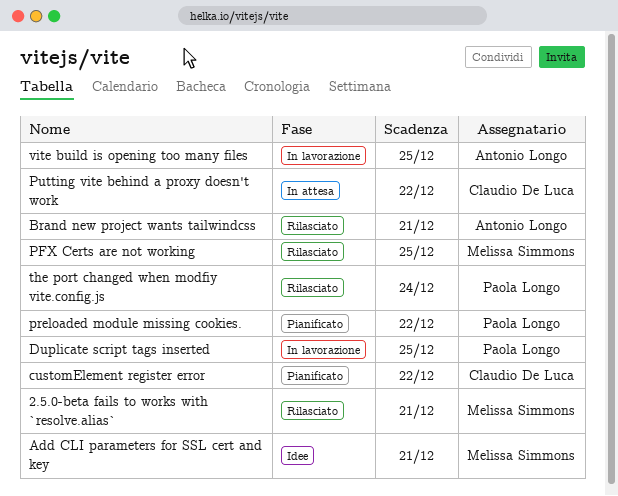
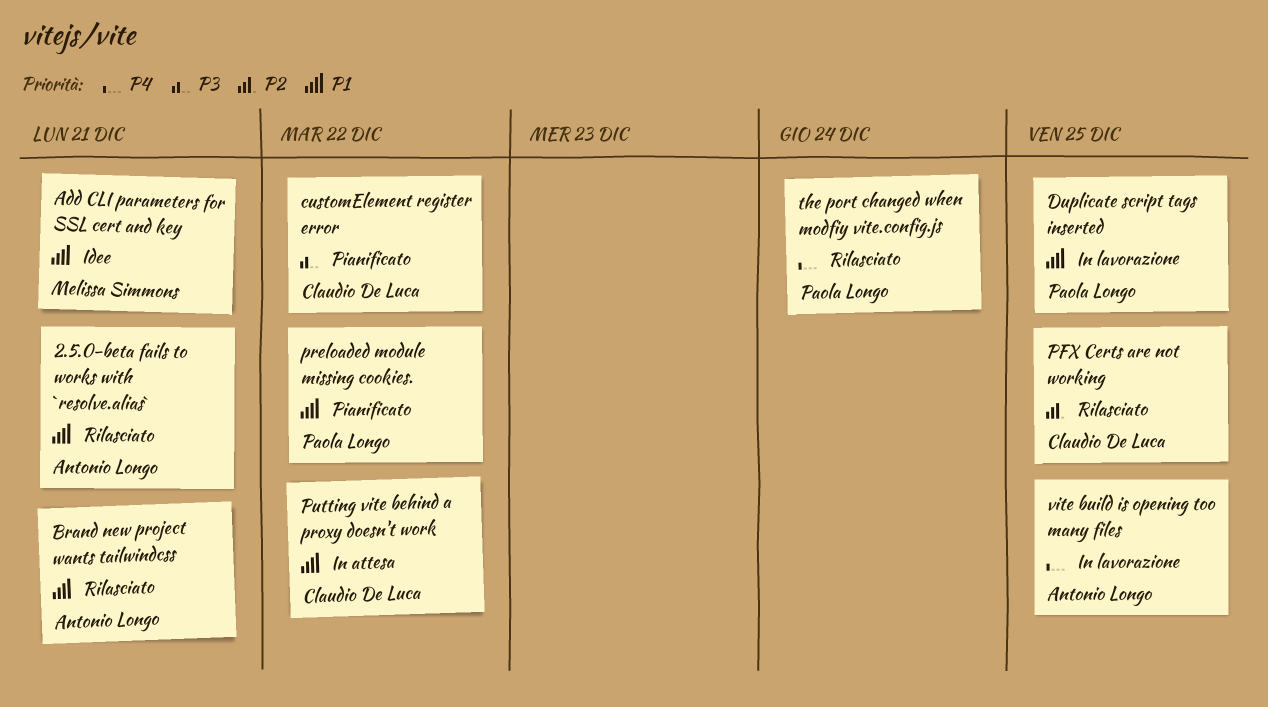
2.5.0-beta fails to works with `resolve.alias`, owner: Melissa Simmons -> Antonio Longo
PFX Certs are not working, owner: Melissa Simmons -> Claudio De Luca

